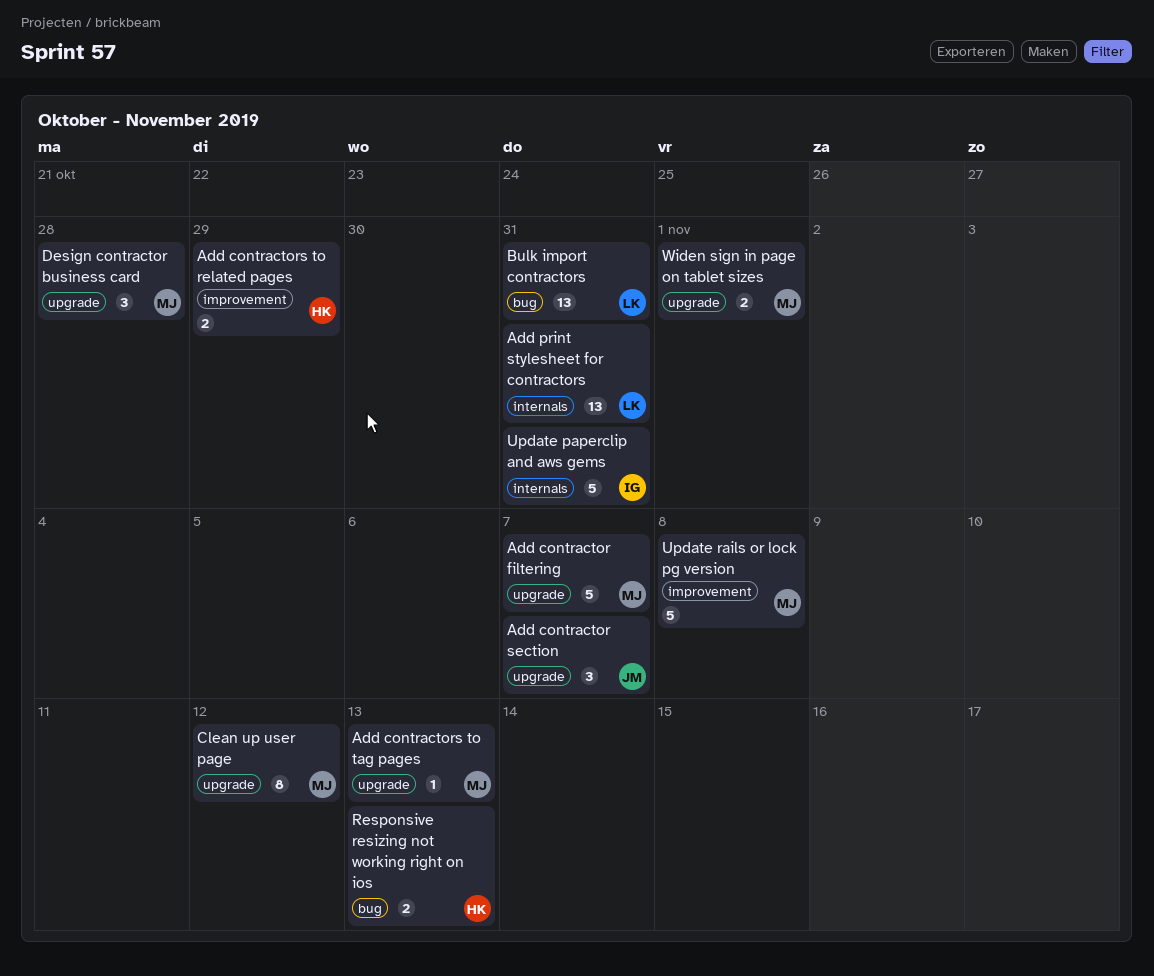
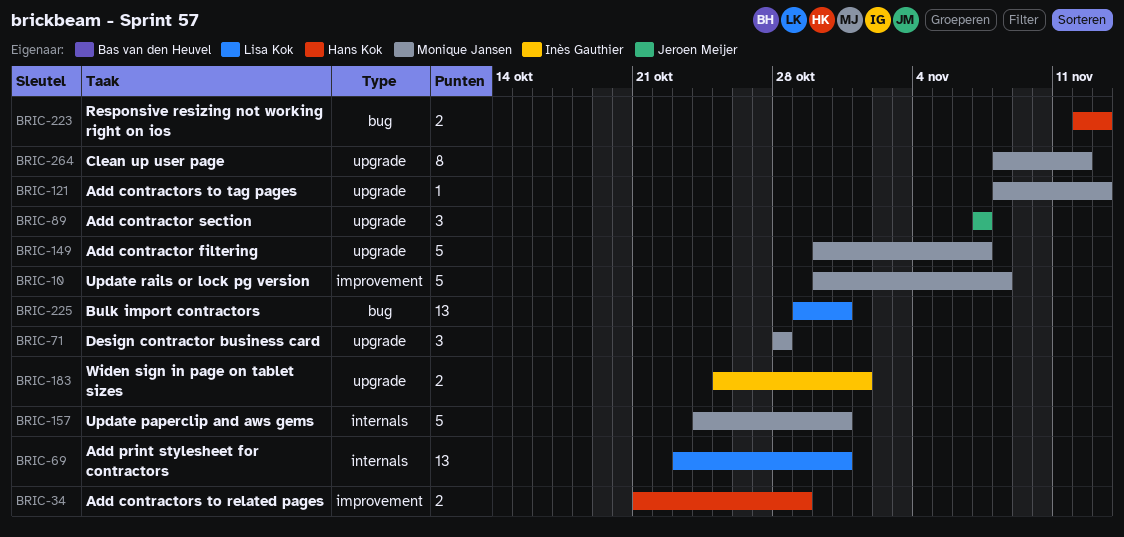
Update paperclip and aws gems, owner: Inès Gauthier -> Monique Jansen
Widen sign in page on tablet sizes, owner: Monique Jansen -> Inès Gauthier

